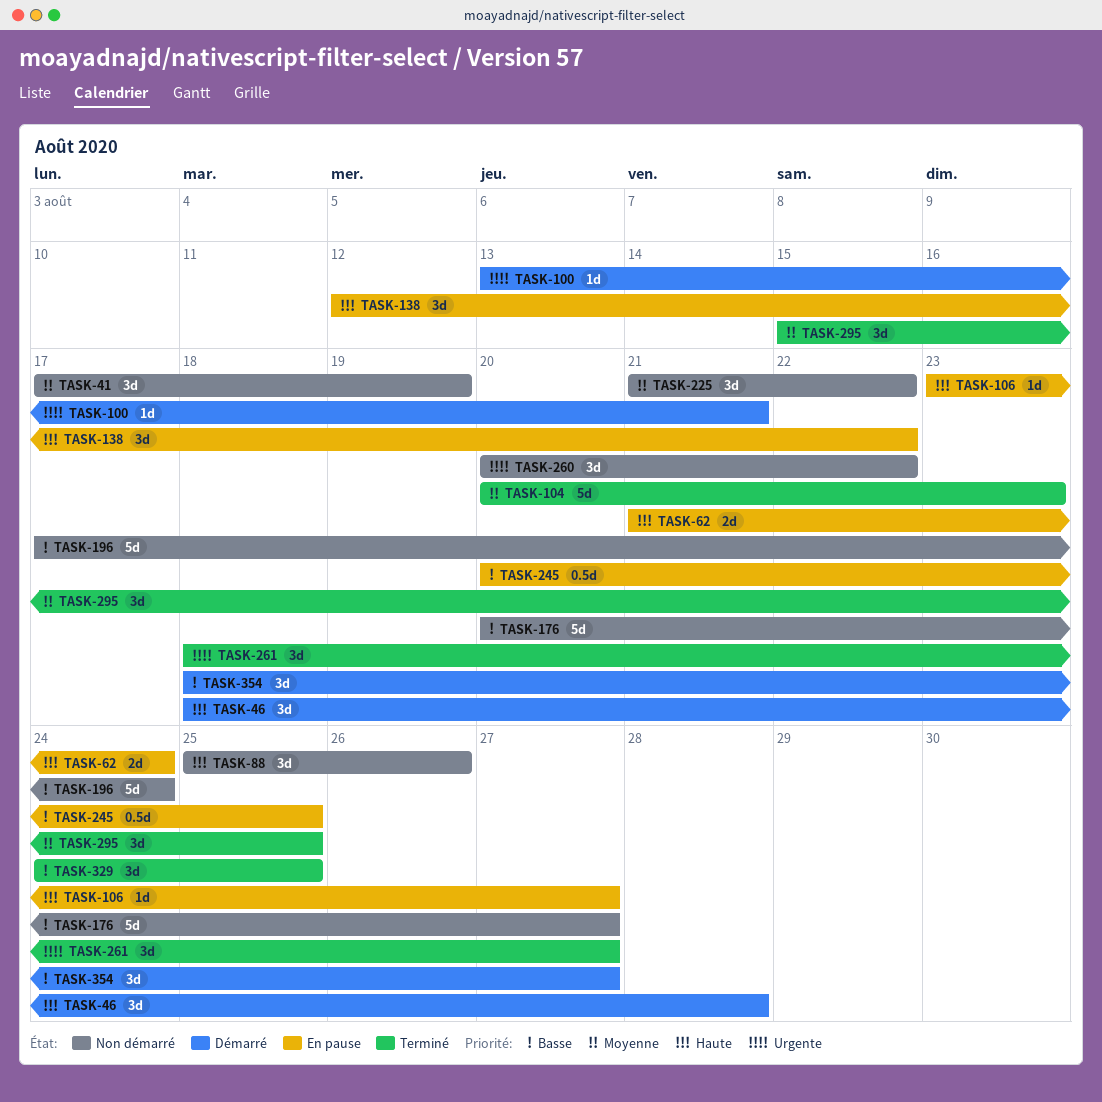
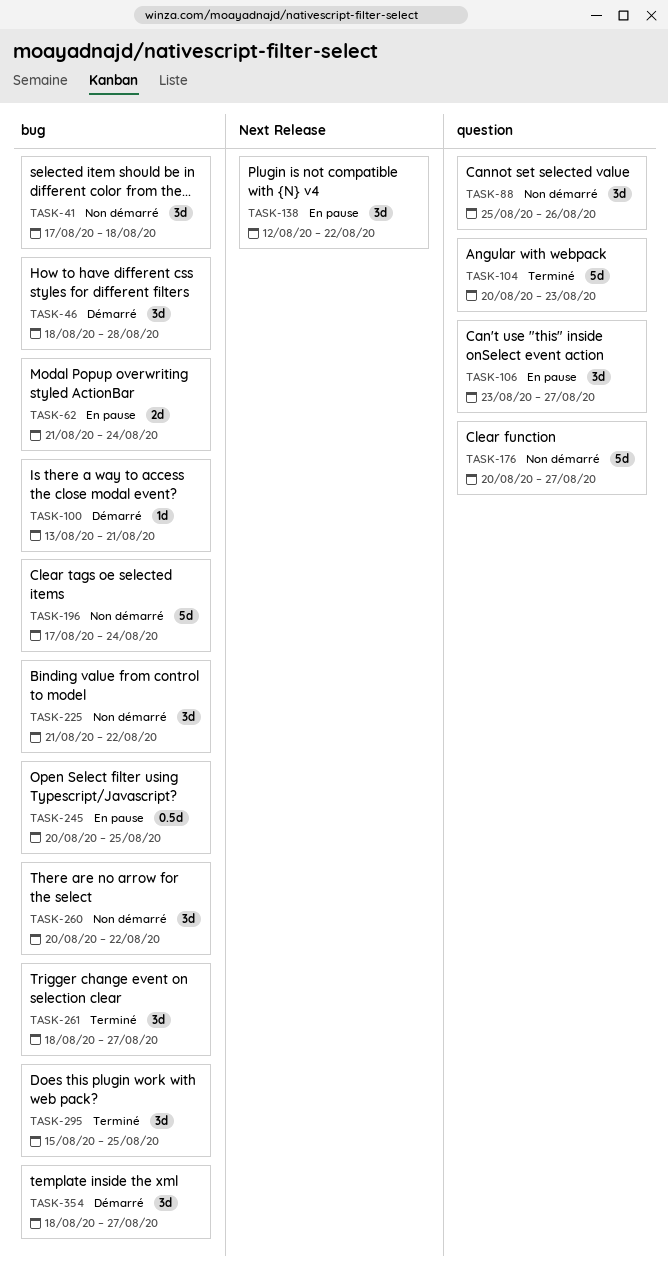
TASK-41, due: Aug 19 -> Aug 18
TASK-106, estimate: 1d -> 3d
TASK-329: present -> none

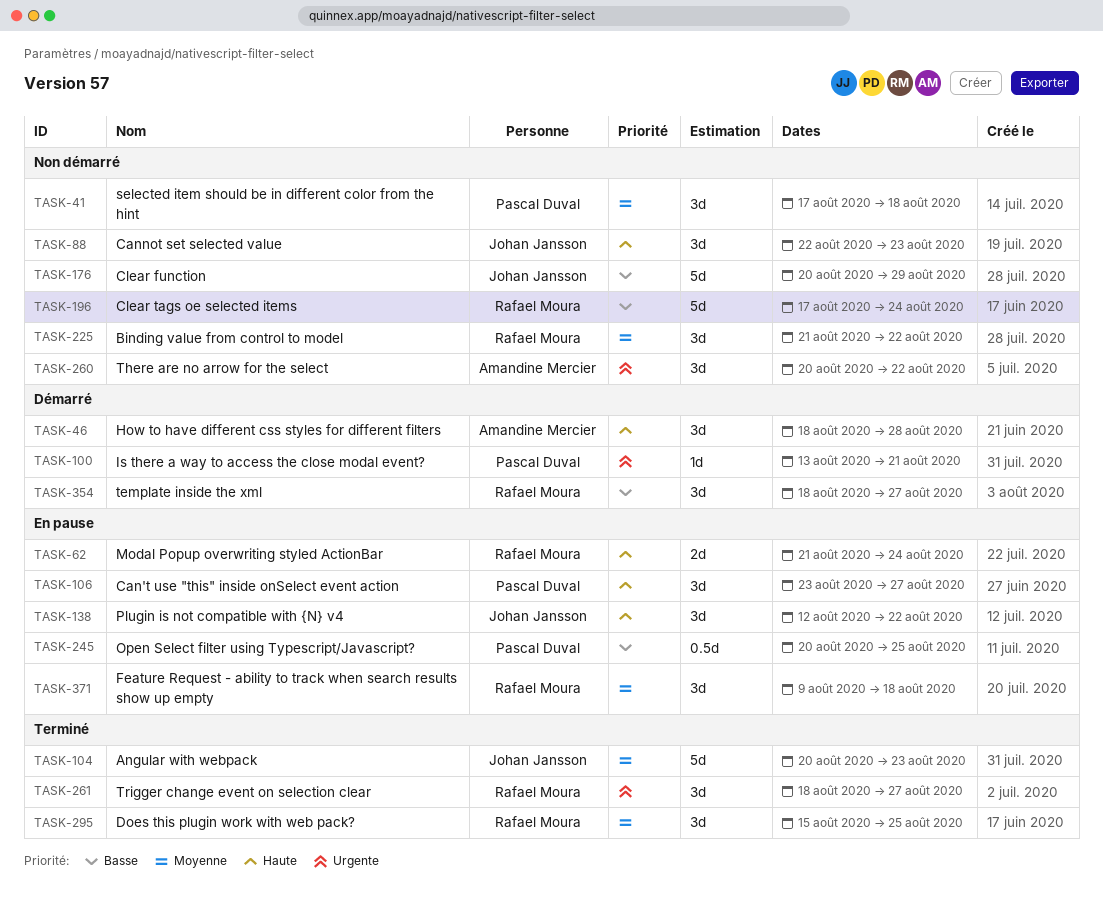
TASK-88, start: Aug 25 -> Aug 22
TASK-88, due: Aug 26 -> Aug 23
TASK-176, due: Aug 27 -> Aug 29
TASK-371: none -> present

